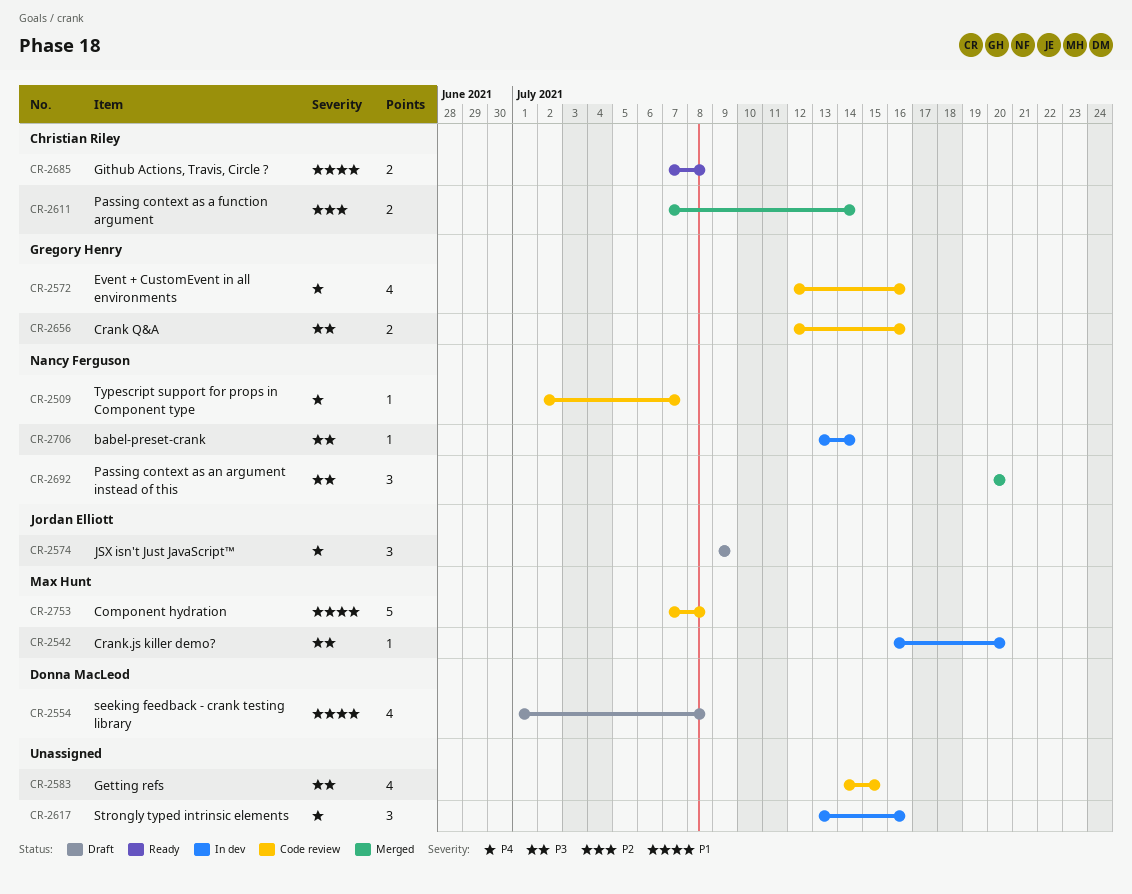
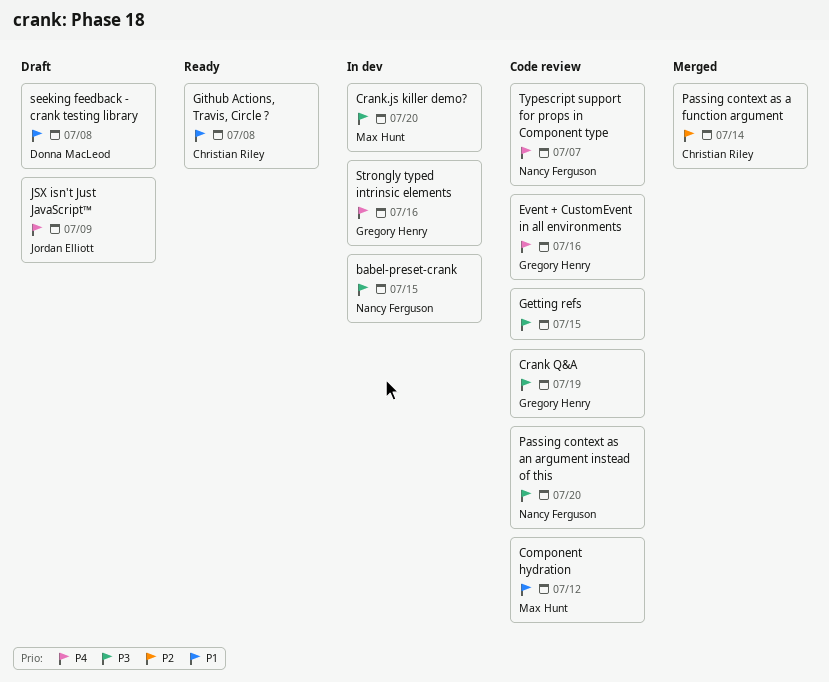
babel-preset-crank, due: Jul 14 -> Jul 15
Component hydration, due: Jul 8 -> Jul 12
Crank Q&A, due: Jul 16 -> Jul 19
Passing context as an argument instead of this, status: Merged -> Code review
Strongly typed intrinsic elements, owner: none -> Gregory Henry

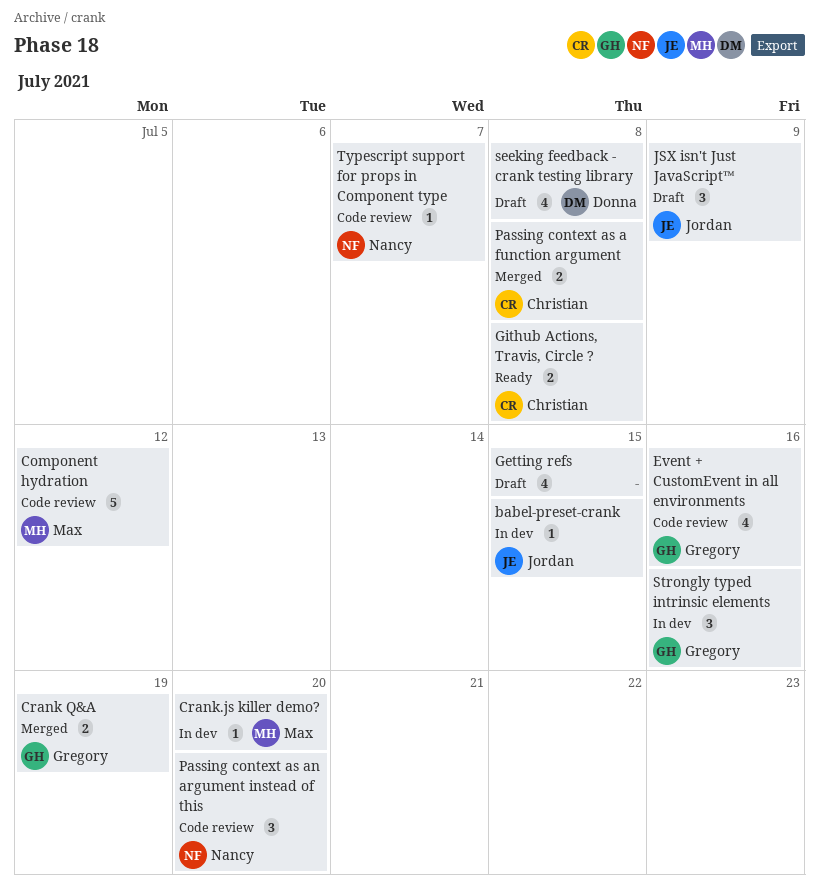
babel-preset-crank, owner: Nancy Ferguson -> Jordan Elliott
Crank Q&A, status: Code review -> Merged
Getting refs, status: Code review -> Draft
Passing context as a function argument, due: Jul 14 -> Jul 8

